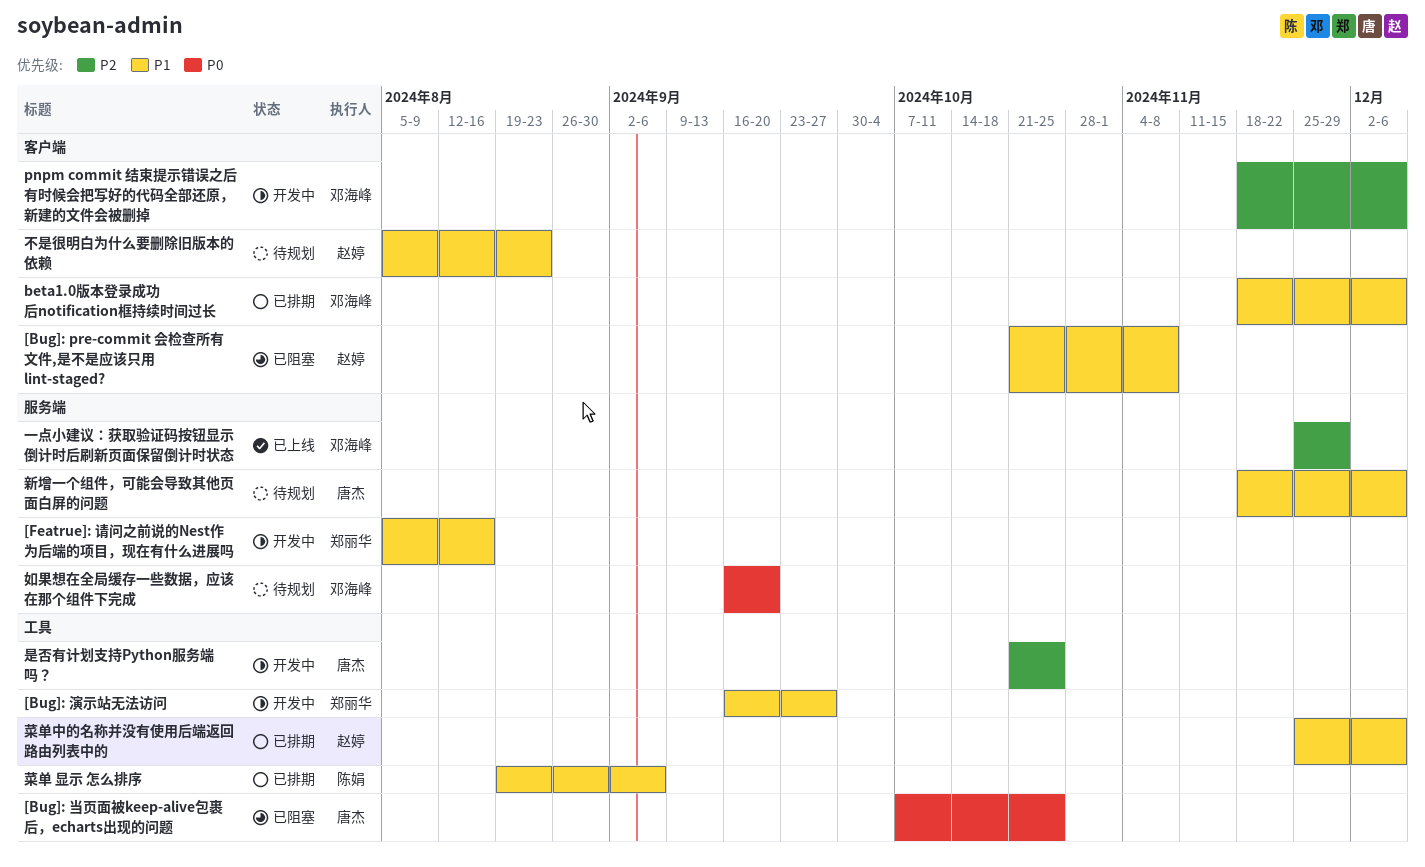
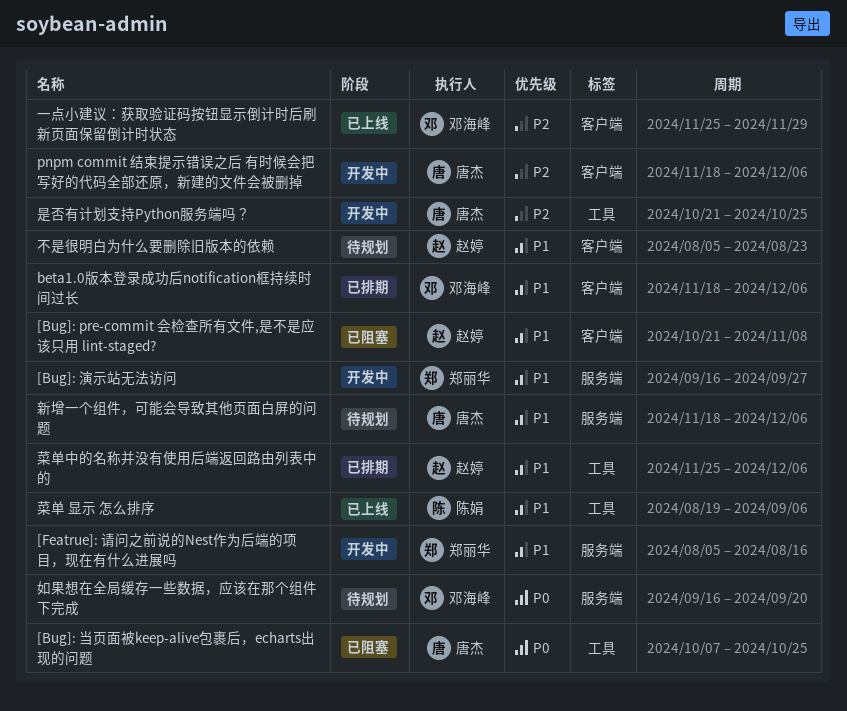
[Bug]: 演示站无法访问, label: 工具 -> 服务端
pnpm commit 结束提示错误之后 有时候会把写好的代码全部还原，新建的文件会被删掉, owner: 邓海峰 -> 唐杰
一点小建议：获取验证码按钮显示倒计时后刷新页面保留倒计时状态, label: 服务端 -> 客户端
菜单 显示 怎么排序, status: 已排期 -> 已上线

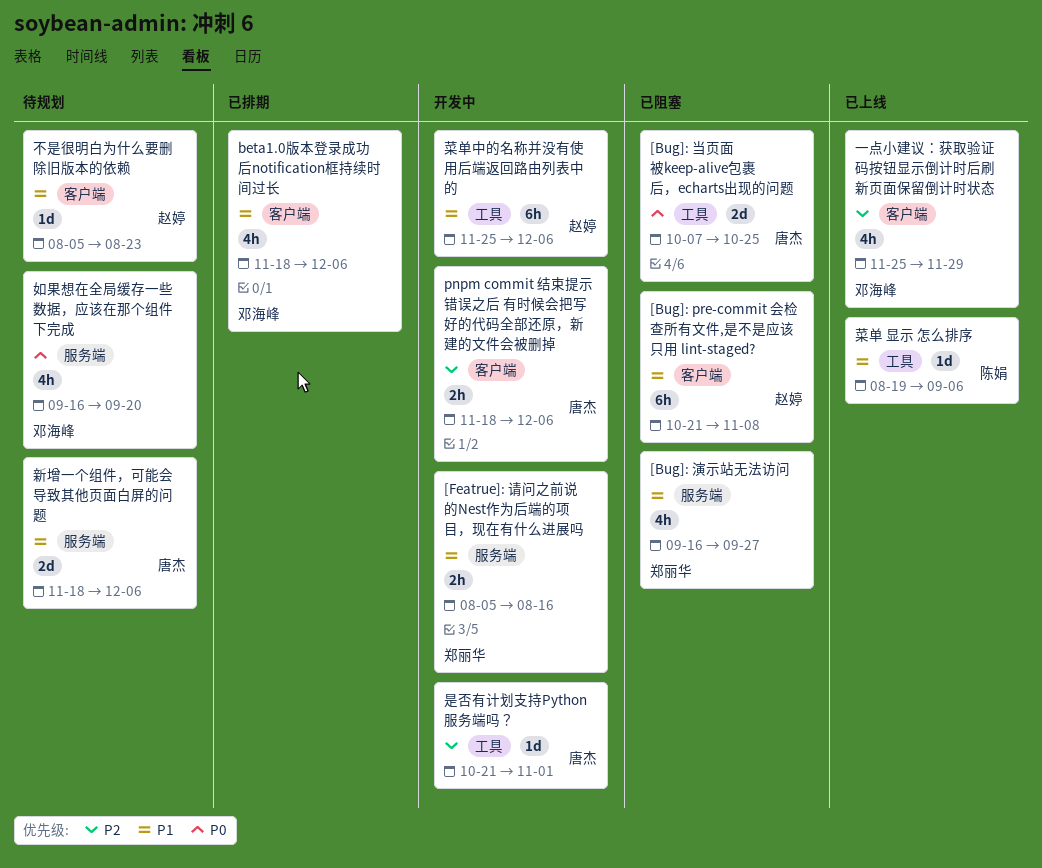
[Bug]: 演示站无法访问, status: 开发中 -> 已阻塞
是否有计划支持Python服务端吗？, due: Oct 25 -> Nov 1
菜单中的名称并没有使用后端返回路由列表中的, status: 已排期 -> 开发中

